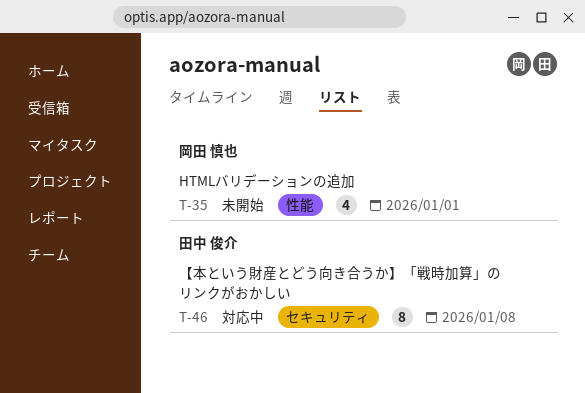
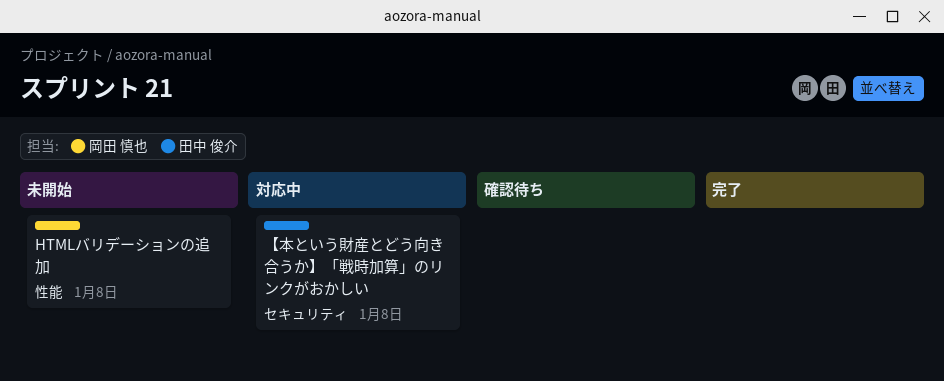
HTMLバリデーションの追加, due: Jan 1 -> Jan 8

